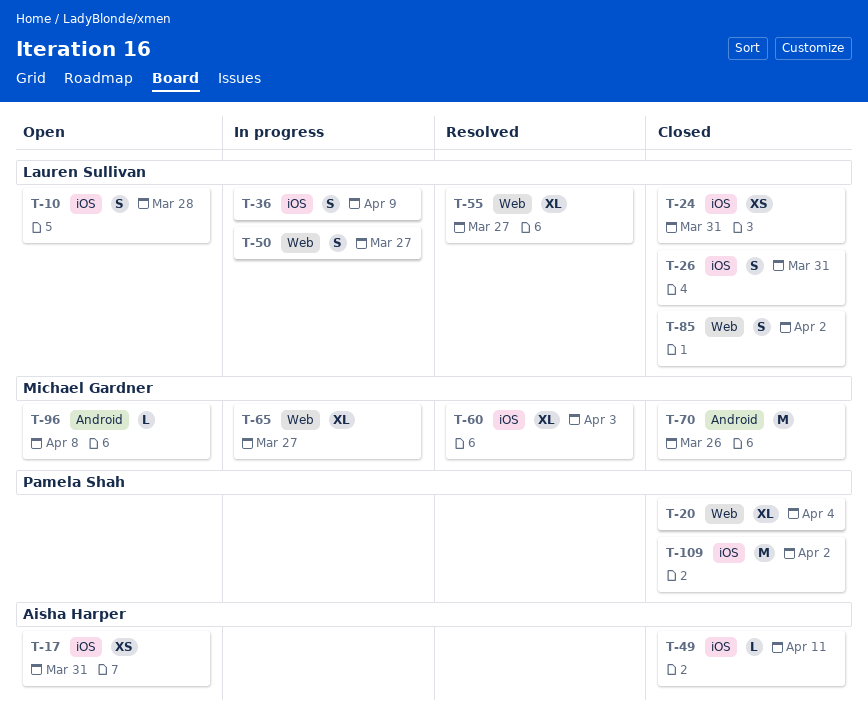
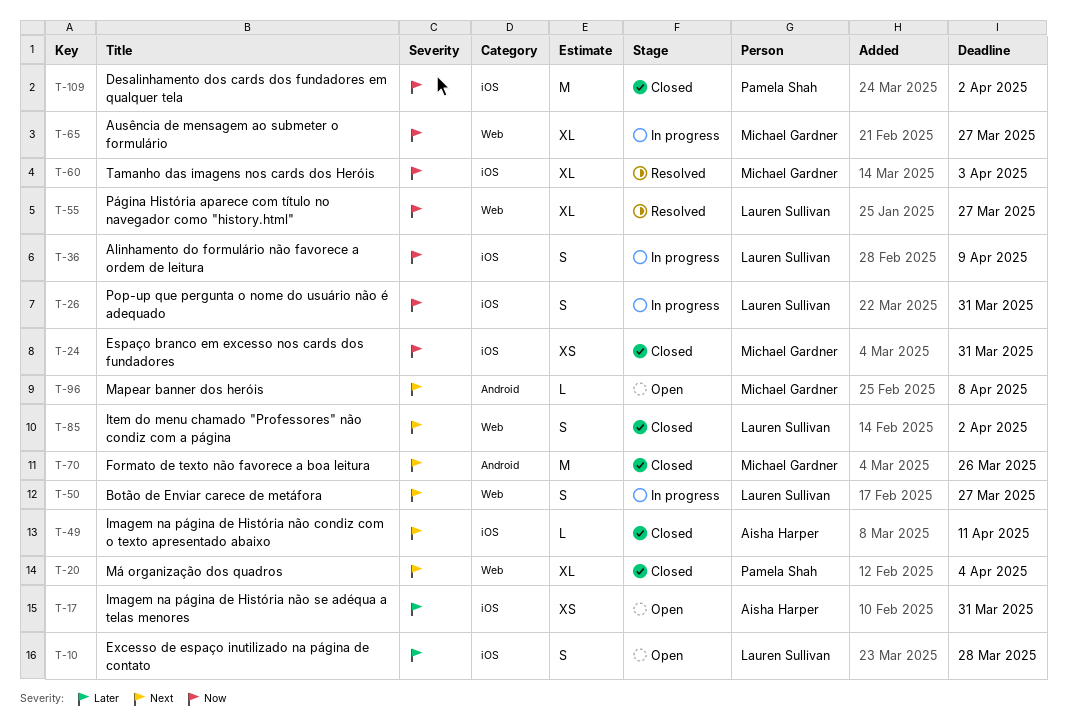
T-24, owner: Lauren Sullivan -> Michael Gardner
T-26, status: Closed -> In progress

